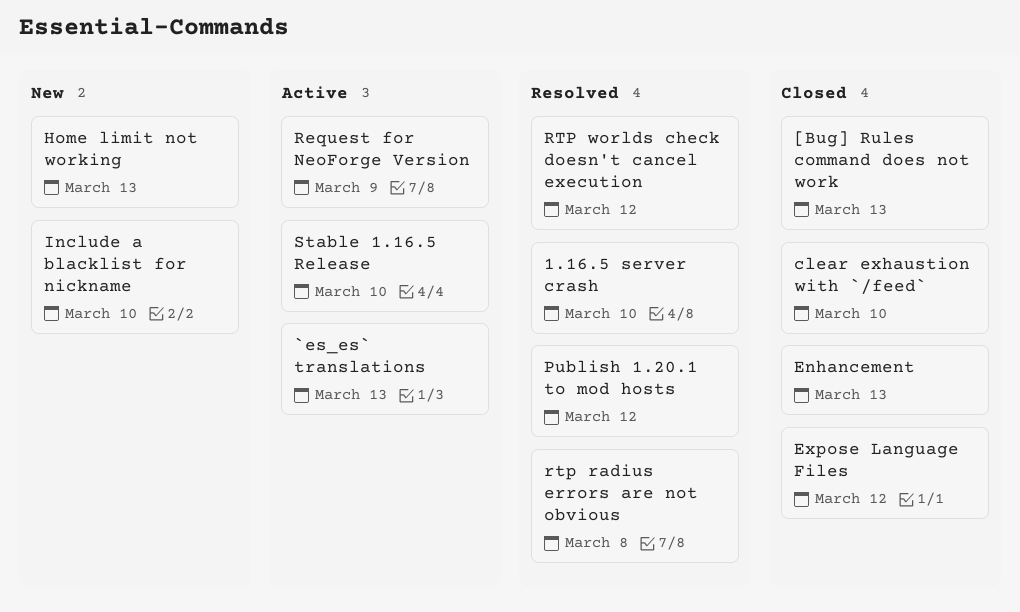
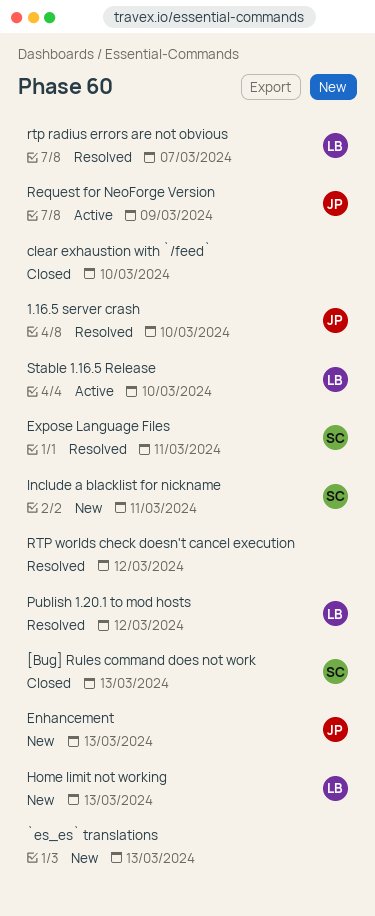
`es_es` translations, status: Active -> New
Enhancement, status: Closed -> New
Expose Language Files, status: Closed -> Resolved
Expose Language Files, due: Mar 12 -> Mar 11
Include a blacklist for nickname, due: Mar 10 -> Mar 11
rtp radius errors are not obvious, due: Mar 8 -> Mar 7

